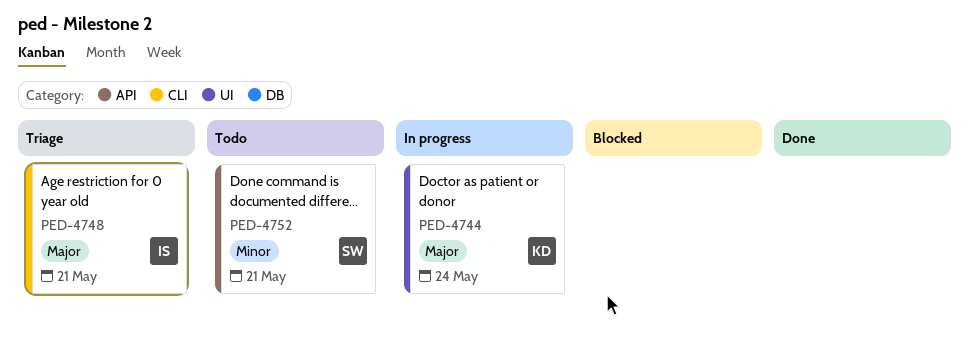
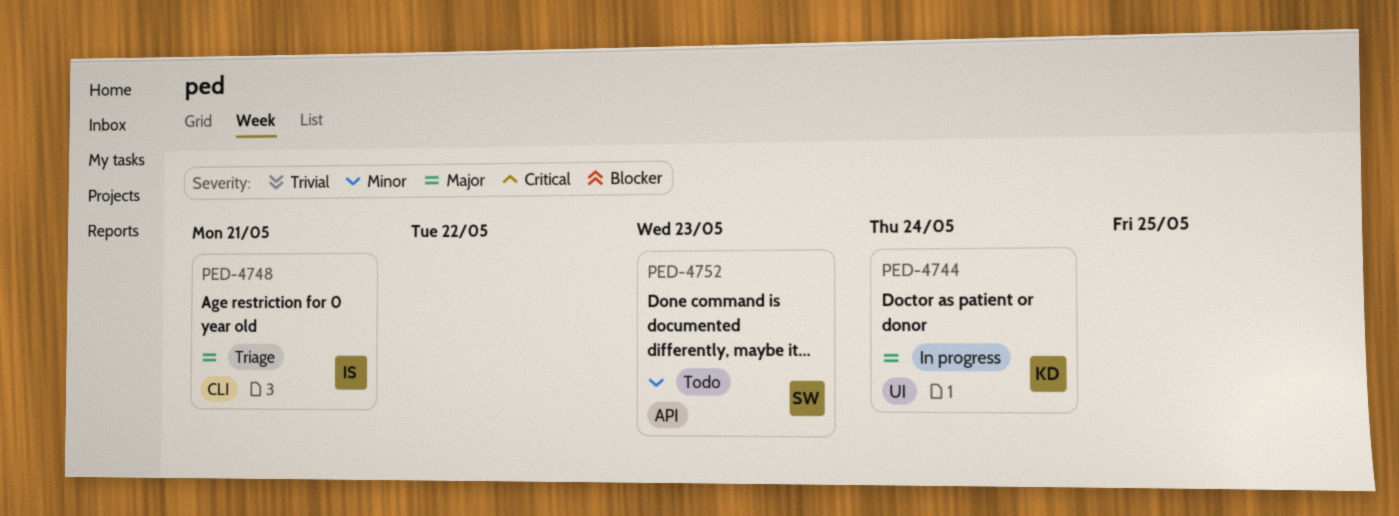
PED-4752, due: May 21 -> May 23

